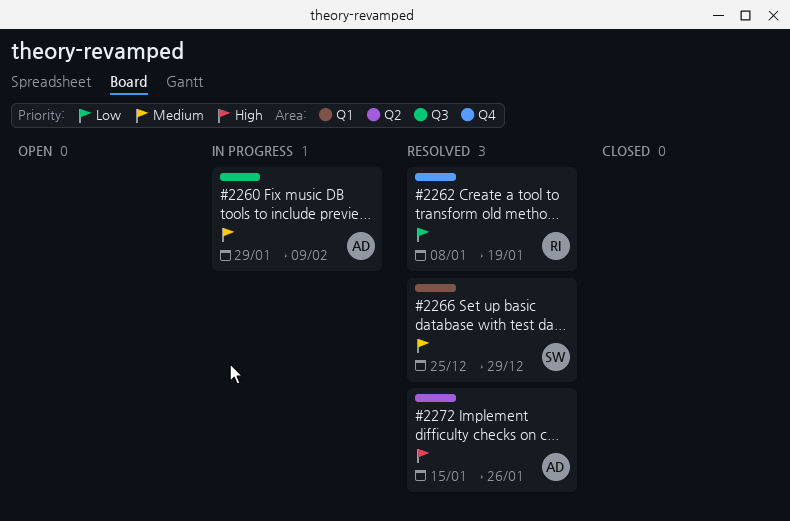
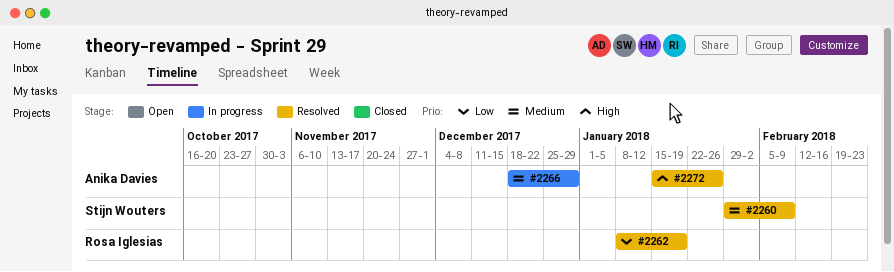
#2260, status: In progress -> Resolved
#2260, owner: Anika Davies -> Stijn Wouters
#2266, status: Resolved -> In progress
#2266, owner: Stijn Wouters -> Anika Davies
#2266, start: Dec 25 -> Dec 18

